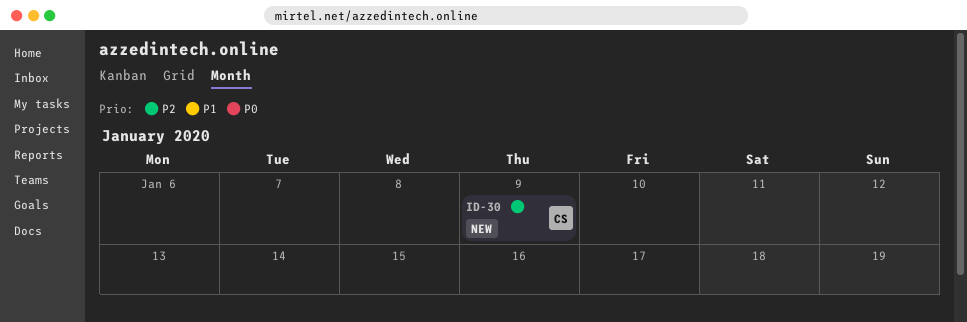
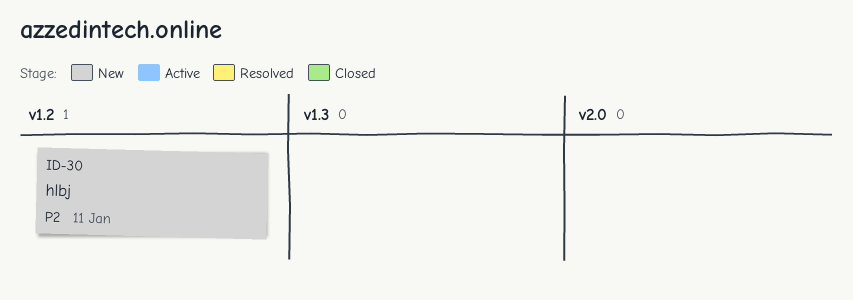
ID-30, due: Jan 9 -> Jan 11

